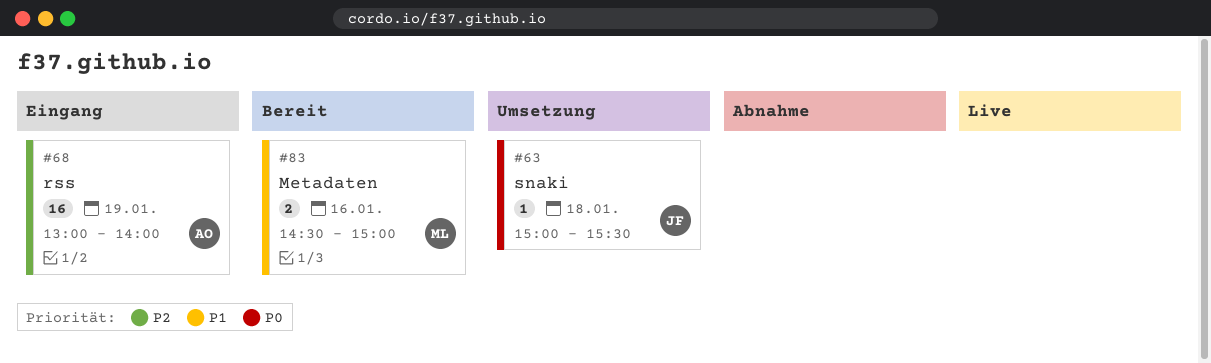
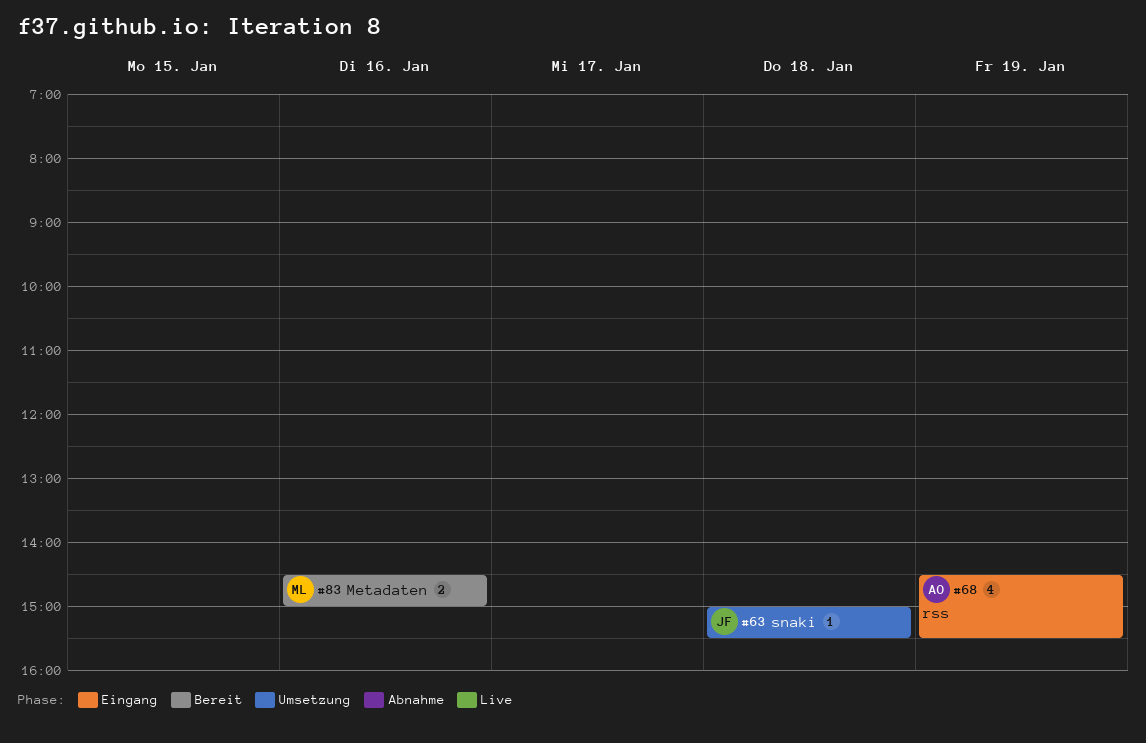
#68, estimate: 16 -> 4
#68, begins: 13:00 -> 14:30
#68, ends: 14:00 -> 15:30

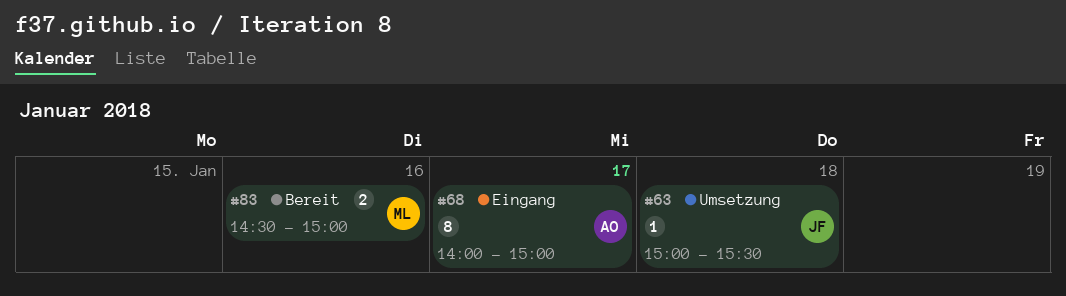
#68, estimate: 4 -> 8
#68, day: Jan 19 -> Jan 17
#68, begins: 14:30 -> 14:00
#68, ends: 15:30 -> 15:00

